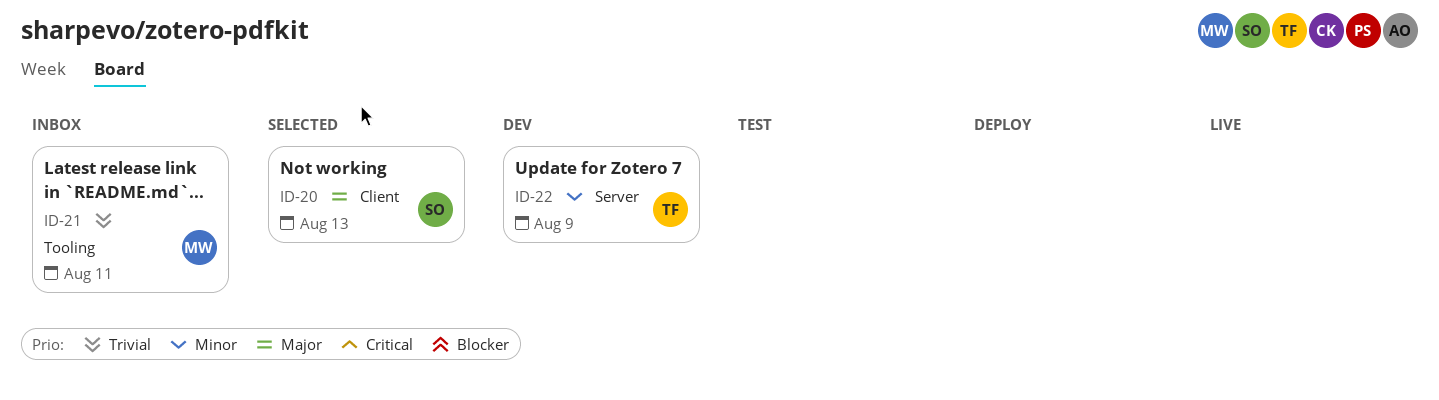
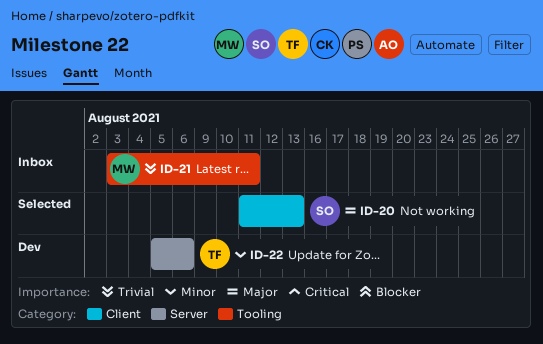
ID-22, due: Aug 9 -> Aug 6

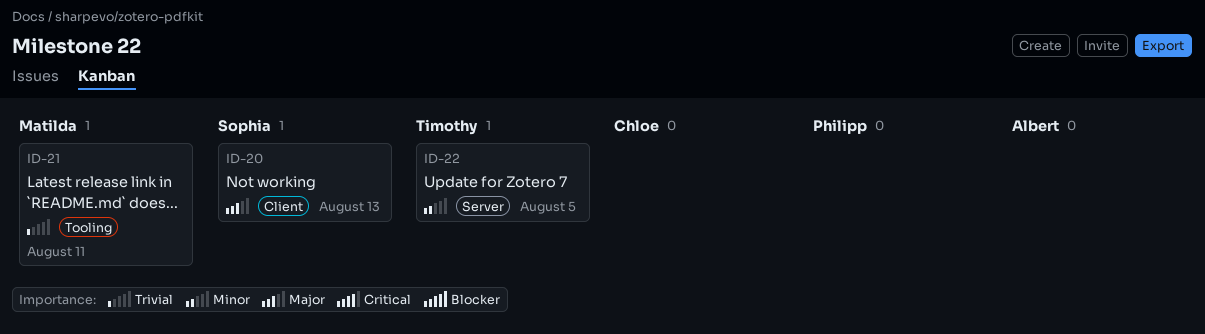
ID-22, due: Aug 6 -> Aug 5

